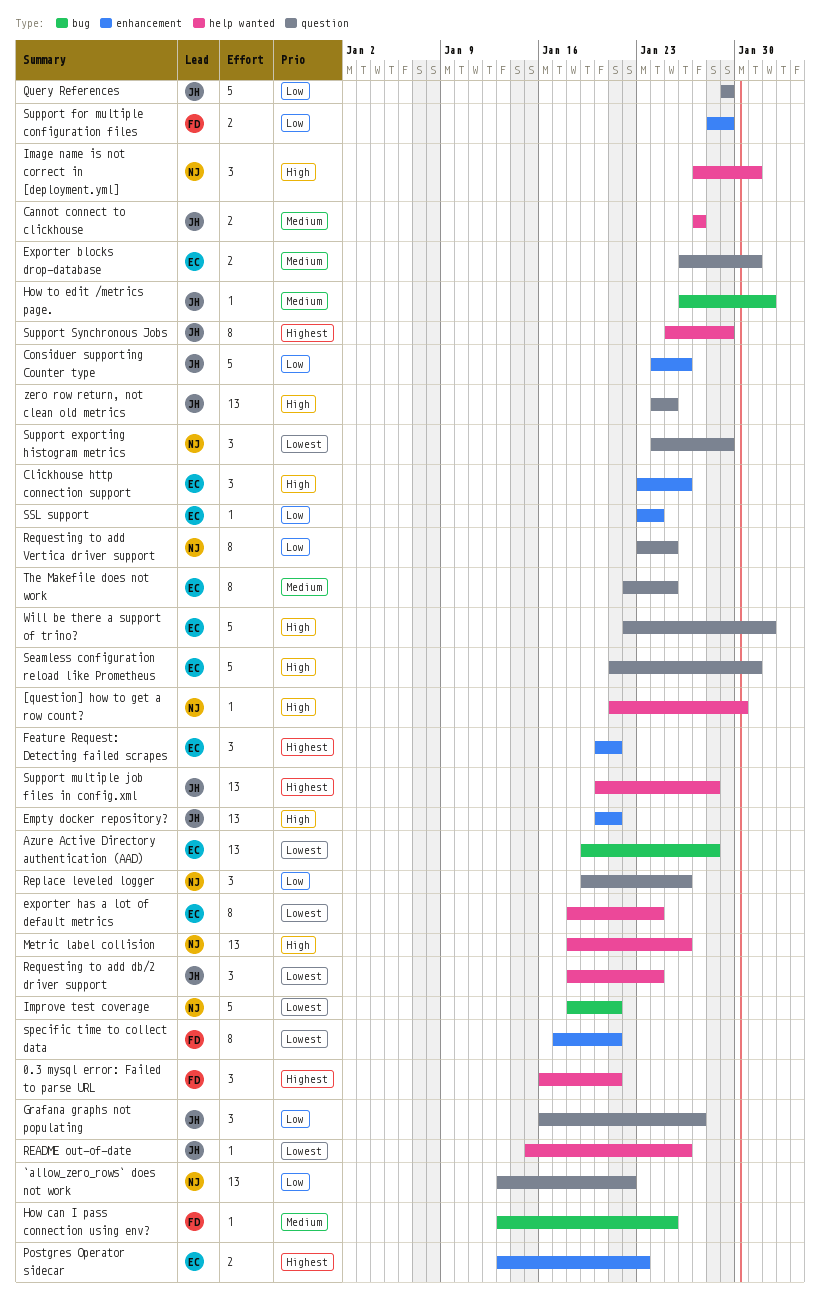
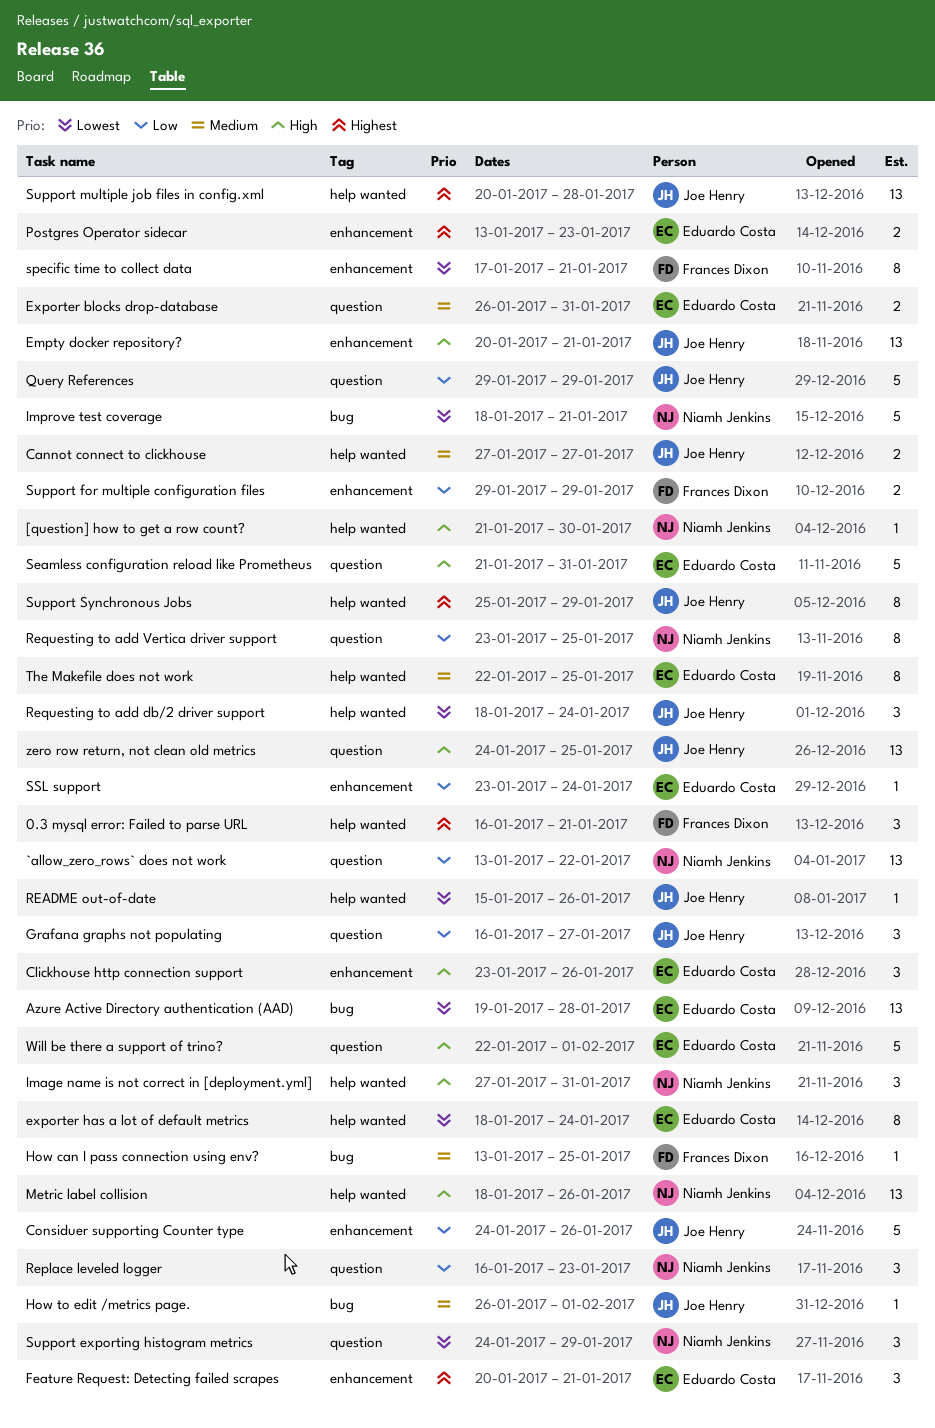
Replace leveled logger, start: Jan 19 -> Jan 16
Replace leveled logger, due: Jan 26 -> Jan 23
Support for multiple configuration files, start: Jan 28 -> Jan 29
The Makefile does not work, label: question -> help wanted

